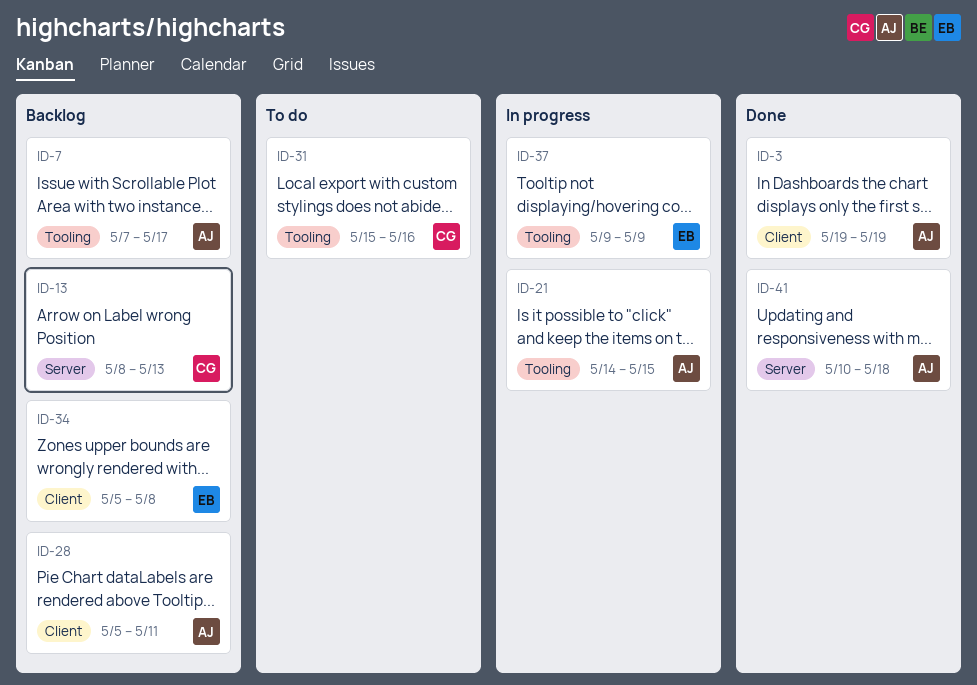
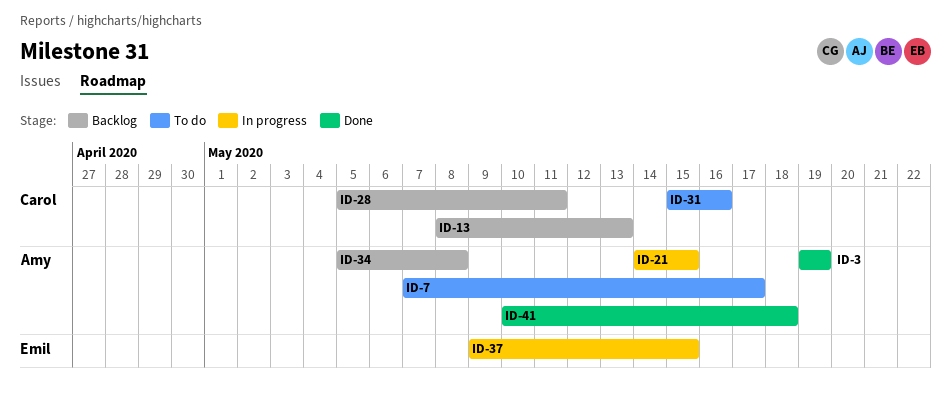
ID-7, status: Backlog -> To do
ID-28, owner: Amy -> Carol
ID-34, owner: Emil -> Amy
ID-37, due: May 9 -> May 15

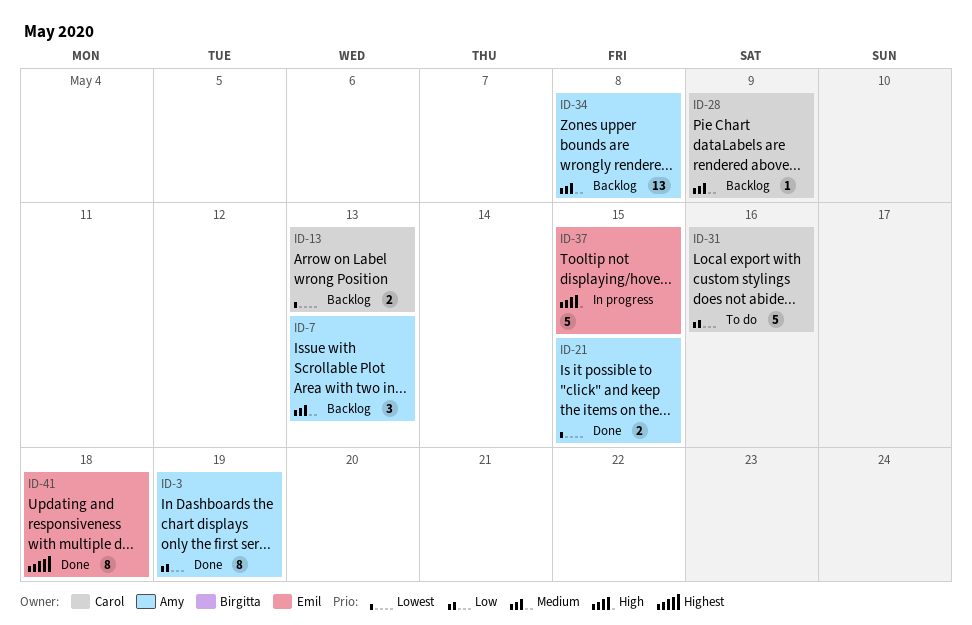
ID-7, status: To do -> Backlog
ID-7, due: May 17 -> May 13
ID-21, status: In progress -> Done
ID-28, due: May 11 -> May 9
ID-41, owner: Amy -> Emil

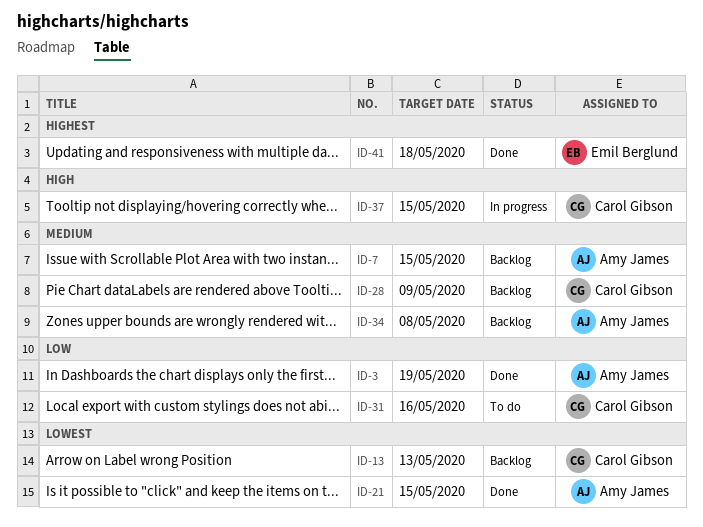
ID-7, due: May 13 -> May 15
ID-37, owner: Emil Berglund -> Carol Gibson

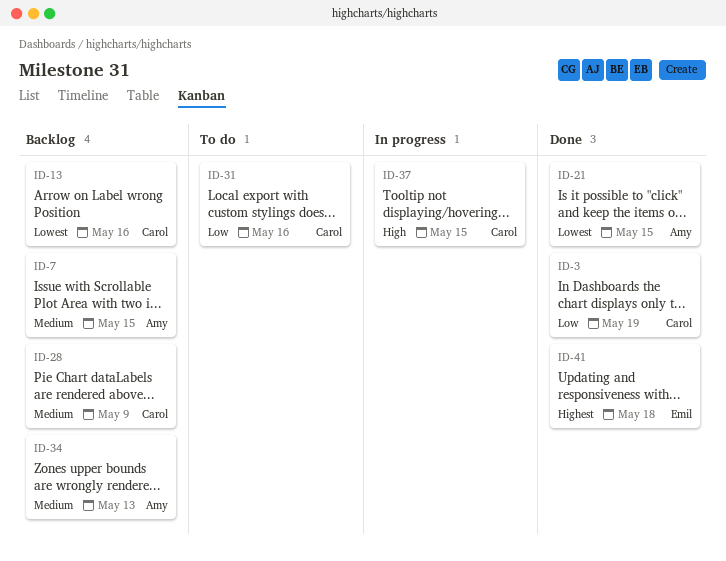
ID-3, owner: Amy James -> Carol Gibson
ID-13, due: May 13 -> May 16
ID-34, due: May 8 -> May 13

